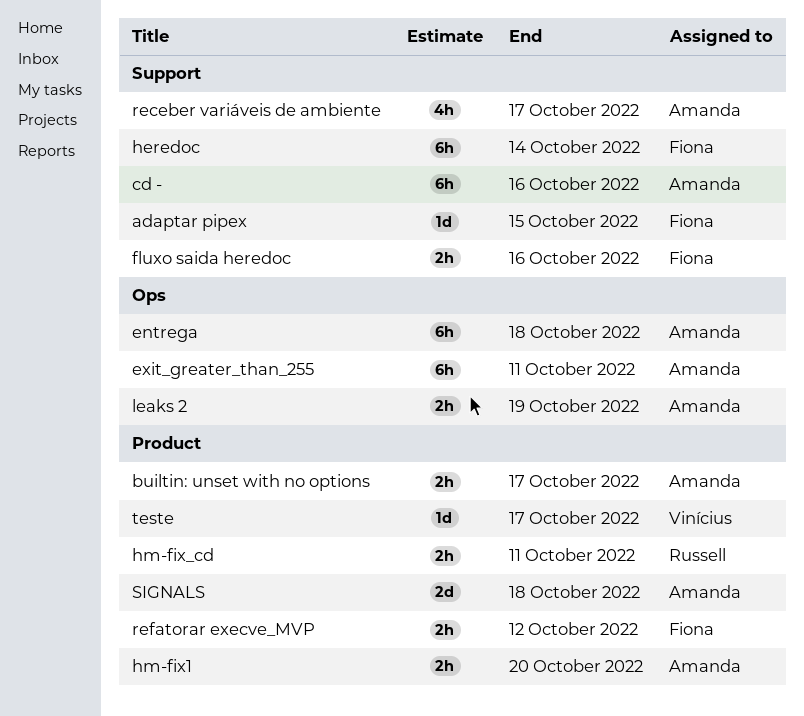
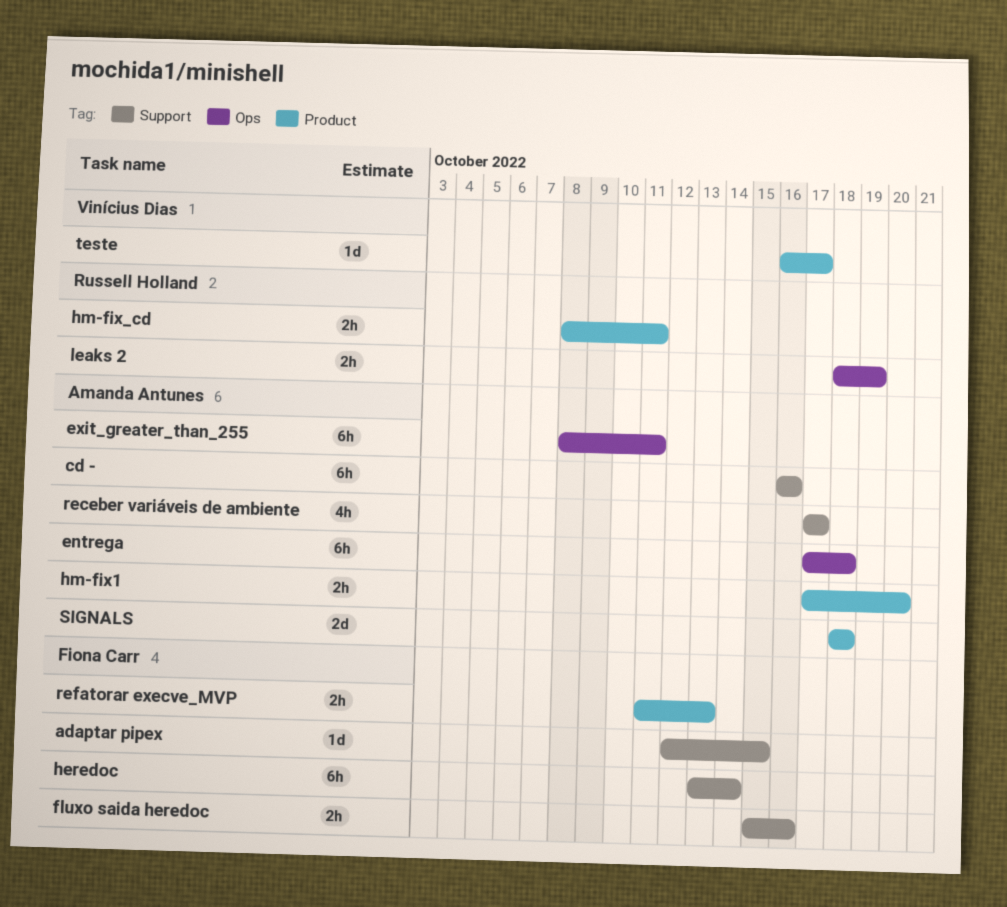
builtin: unset with no options: present -> none
leaks 2, owner: Amanda Antunes -> Russell Holland
refatorar execve_MVP, due: Oct 12 -> Oct 13

